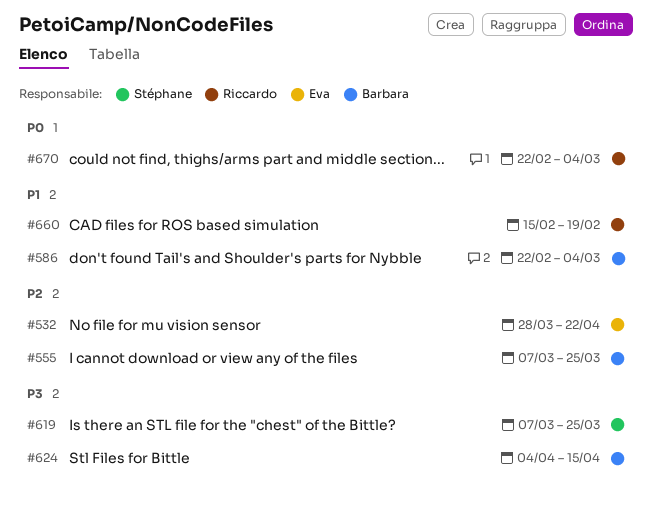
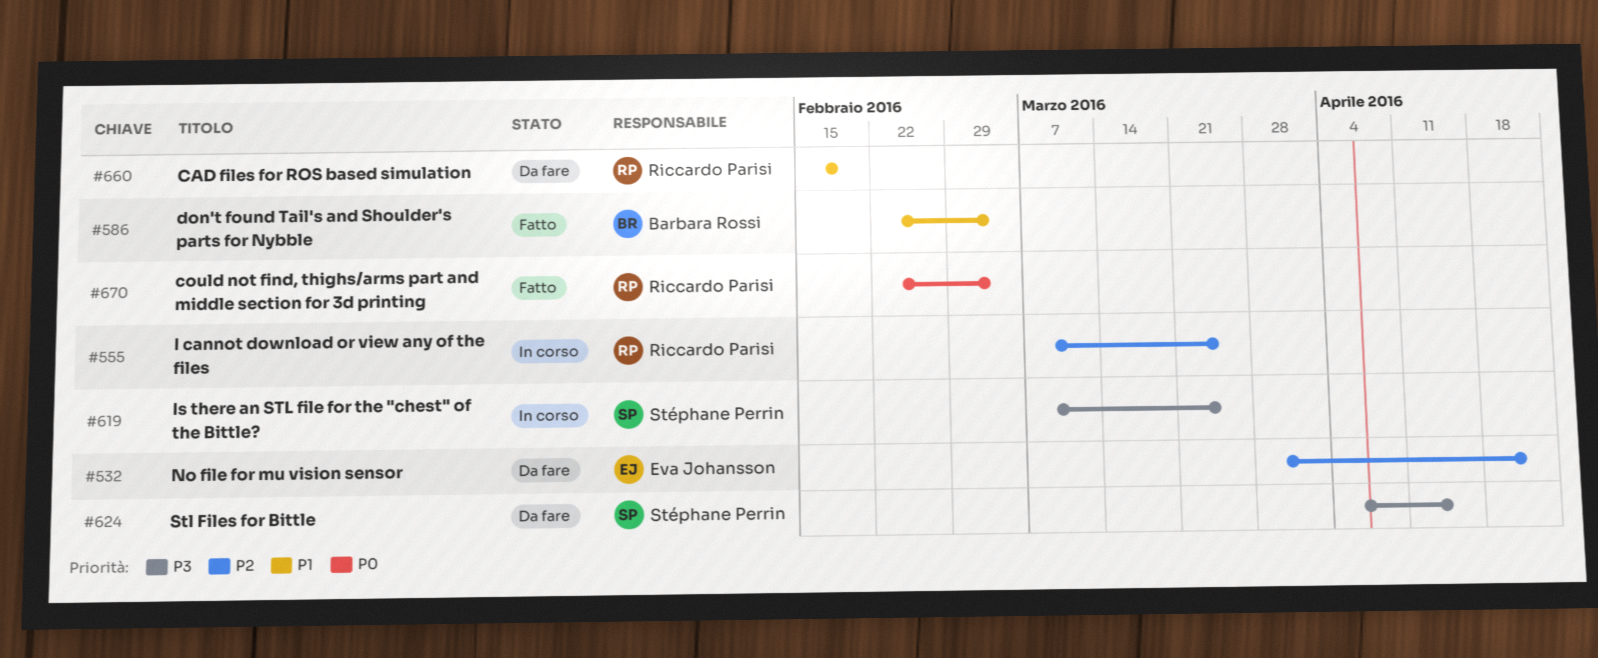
#555, owner: Barbara Rossi -> Riccardo Parisi
#624, owner: Barbara Rossi -> Stéphane Perrin

